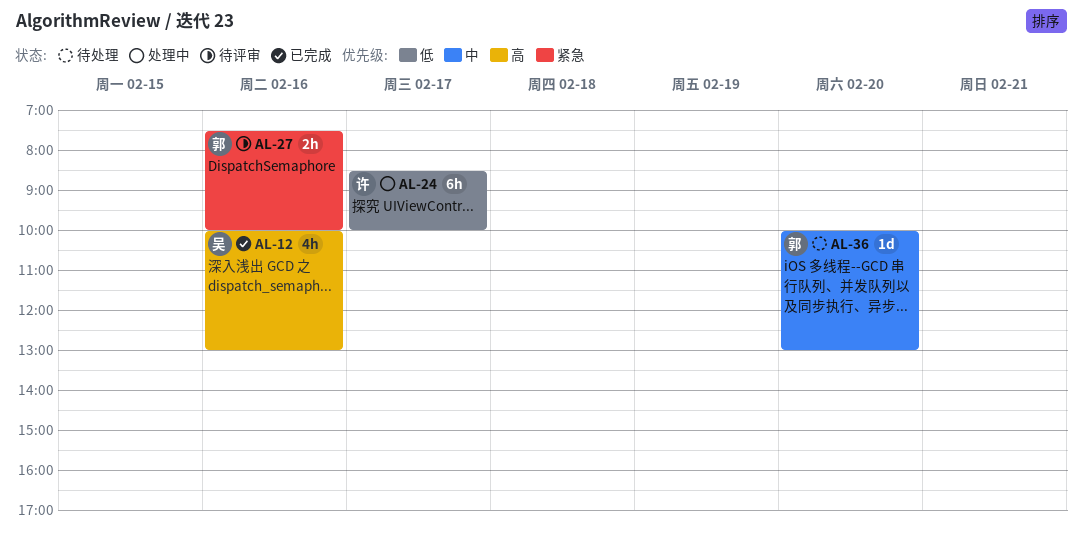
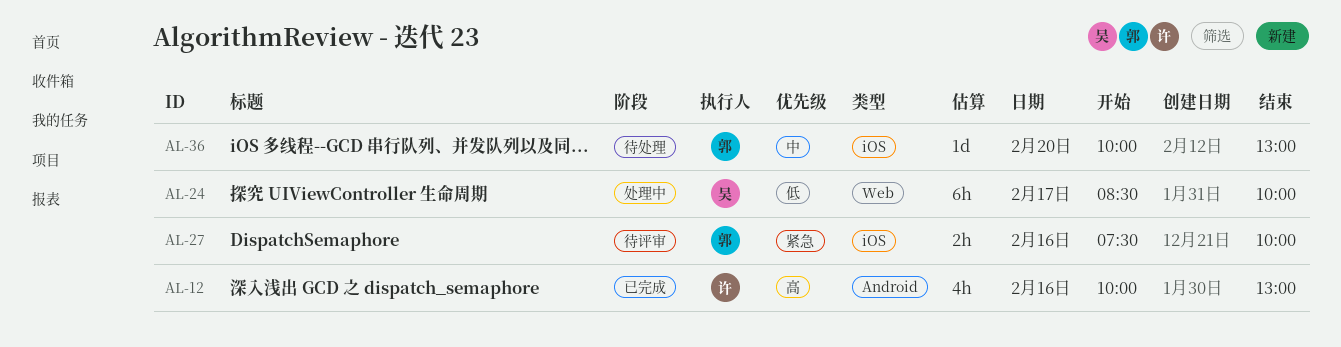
AL-12, owner: 吴 -> 许
AL-24, owner: 许 -> 吴

